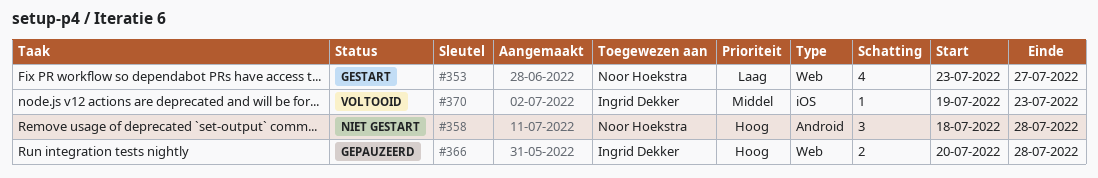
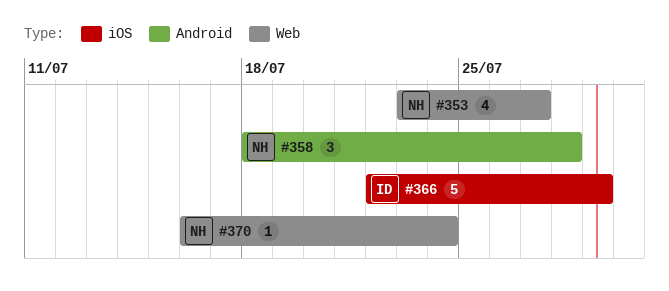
#366, label: Web -> iOS
#366, estimate: 2 -> 5
#366, start: Jul 20 -> Jul 22
#366, due: Jul 28 -> Jul 29
#370, owner: Ingrid Dekker -> Noor Hoekstra
#370, label: iOS -> Web
#370, start: Jul 19 -> Jul 16
#370, due: Jul 23 -> Jul 24

